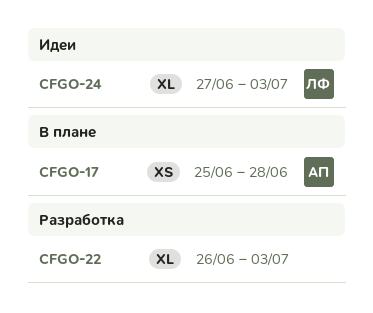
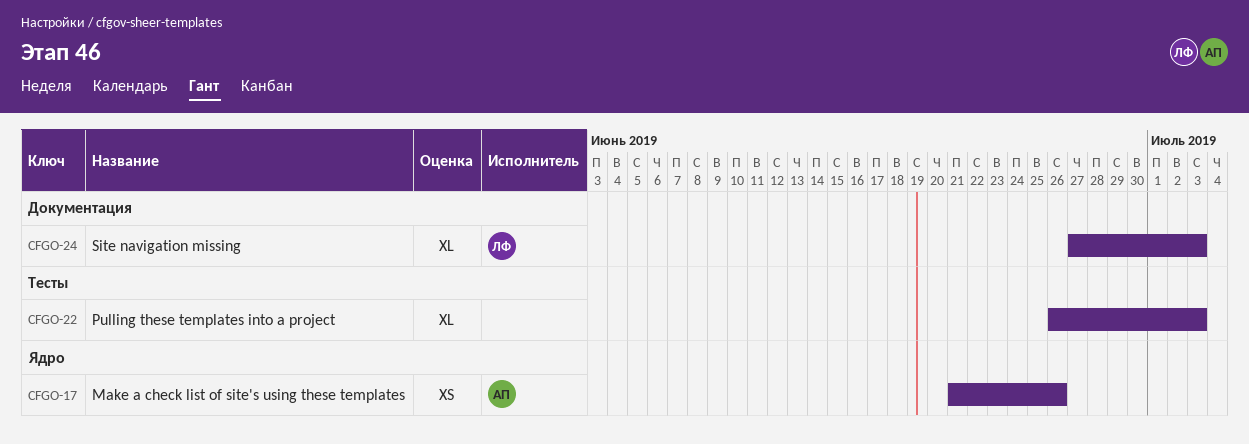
CFGO-17, start: Jun 25 -> Jun 21
CFGO-17, due: Jun 28 -> Jun 26

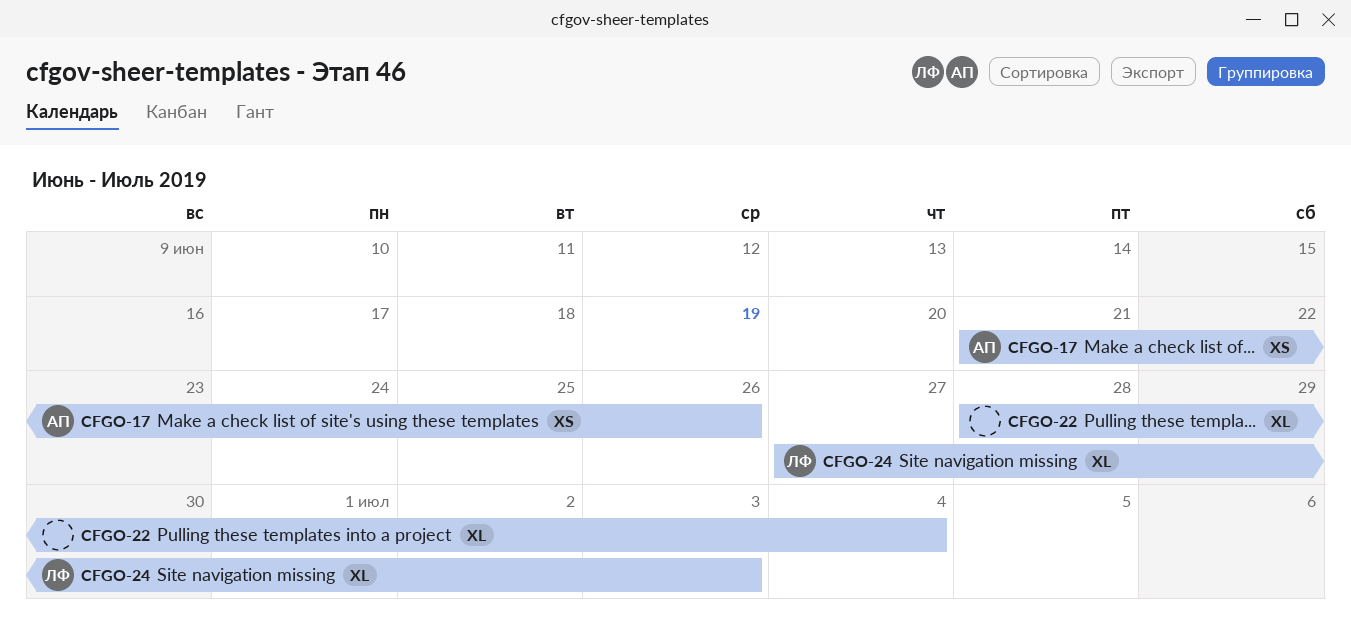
CFGO-22, start: Jun 26 -> Jun 28
CFGO-22, due: Jul 3 -> Jul 4

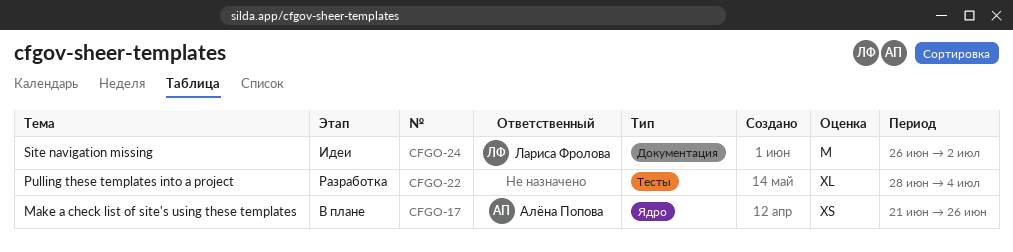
CFGO-24, estimate: XL -> M
CFGO-24, start: Jun 27 -> Jun 26
CFGO-24, due: Jul 3 -> Jul 2

